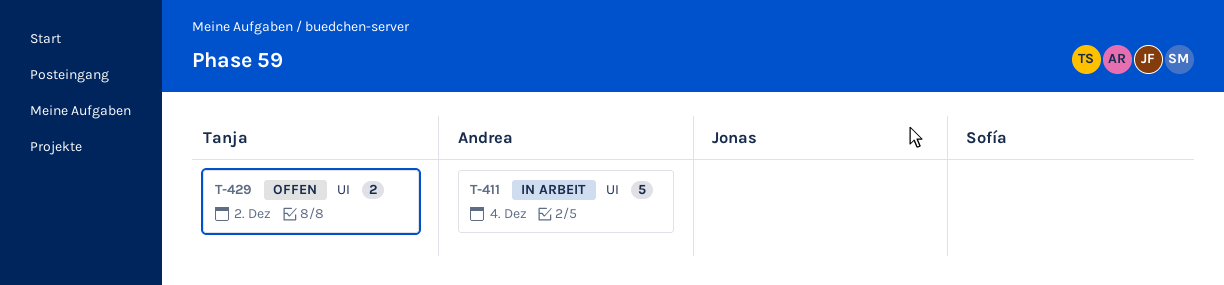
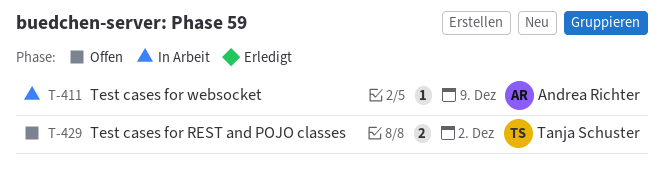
T-411, estimate: 5 -> 1
T-411, due: Dec 4 -> Dec 9

